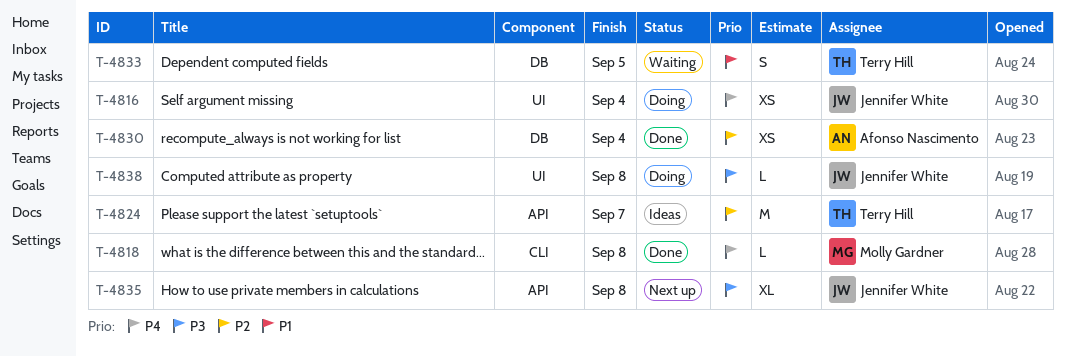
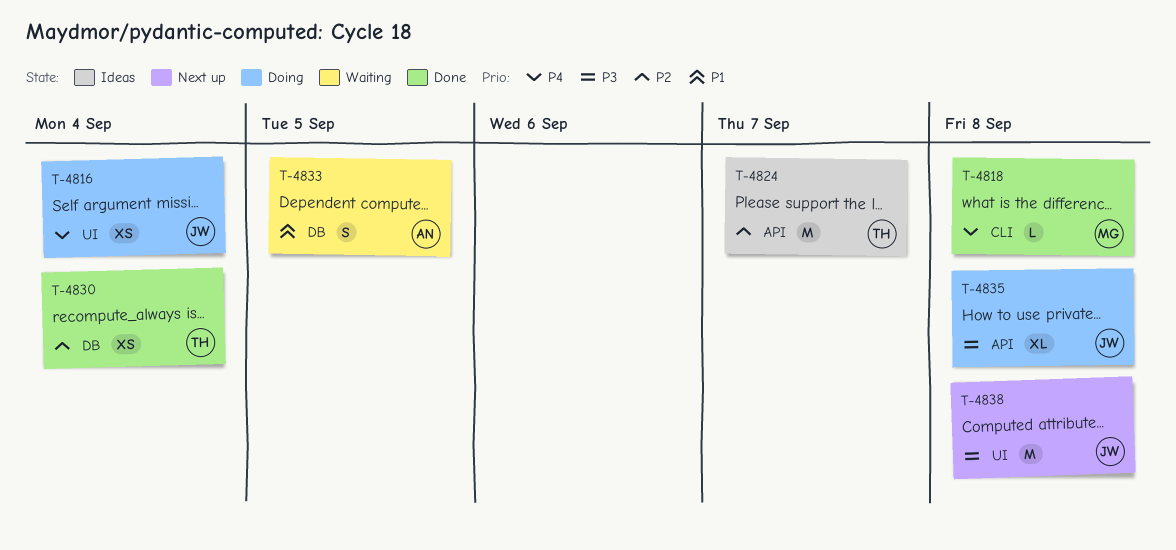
T-4830, owner: Afonso Nascimento -> Terry Hill
T-4833, owner: Terry Hill -> Afonso Nascimento
T-4835, status: Next up -> Doing
T-4838, status: Doing -> Next up
T-4838, estimate: L -> M

